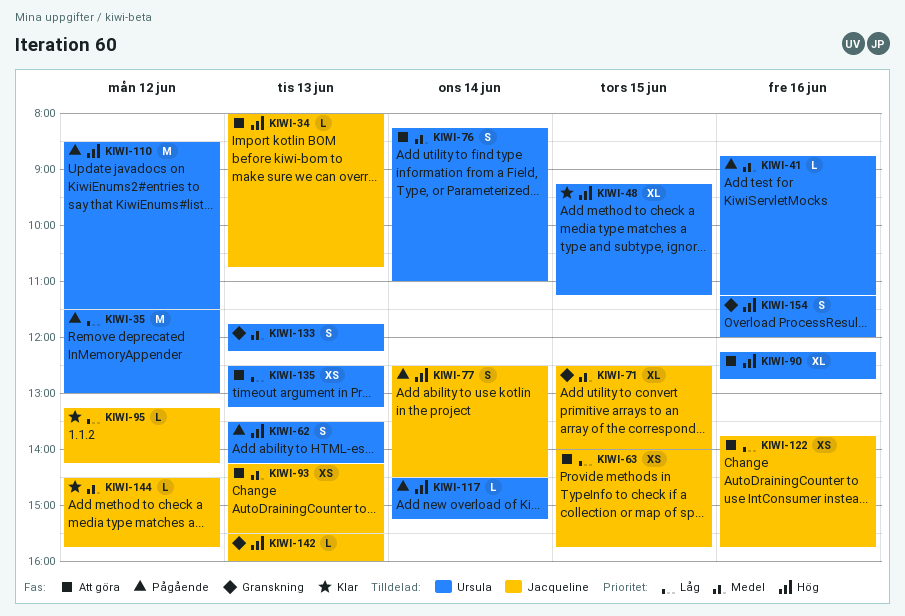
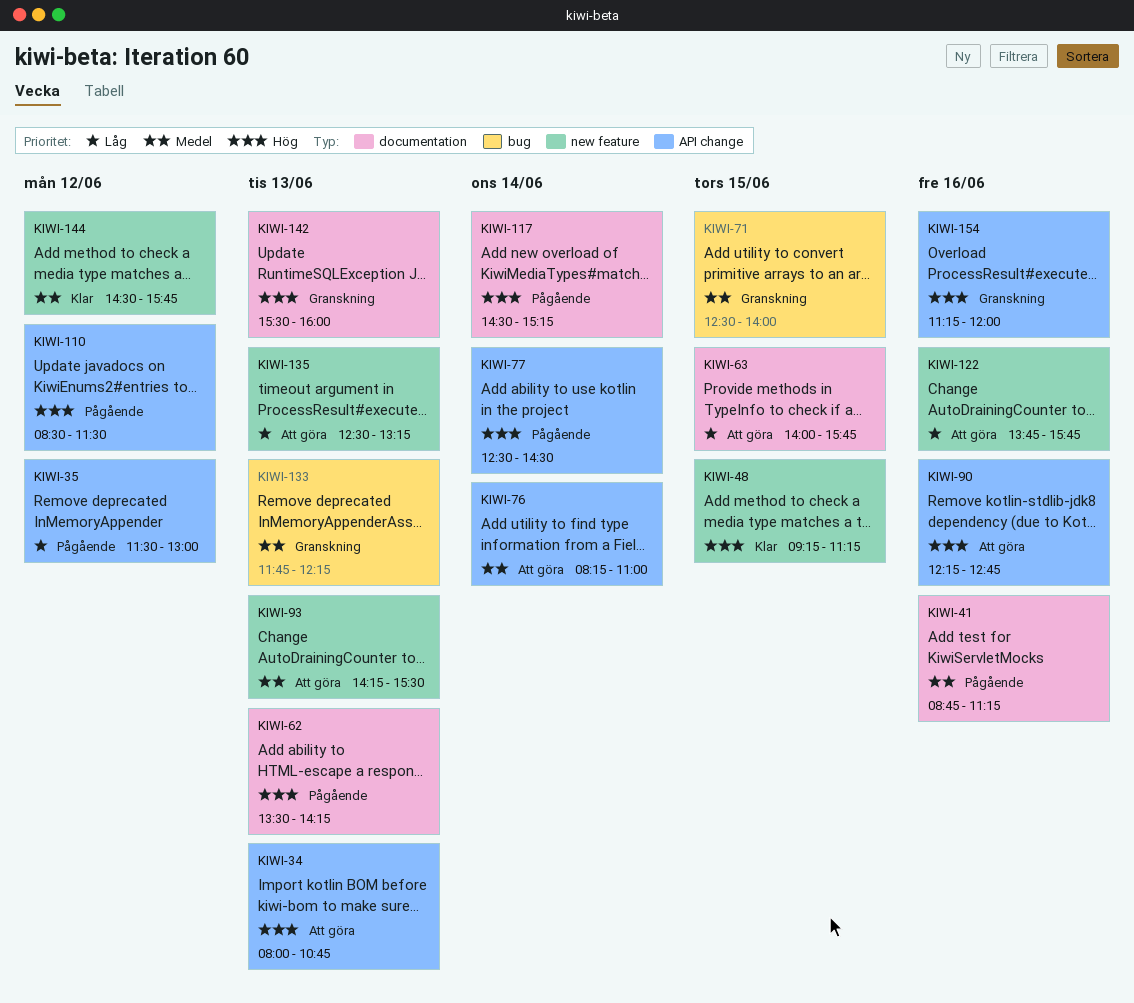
KIWI-95: present -> none

